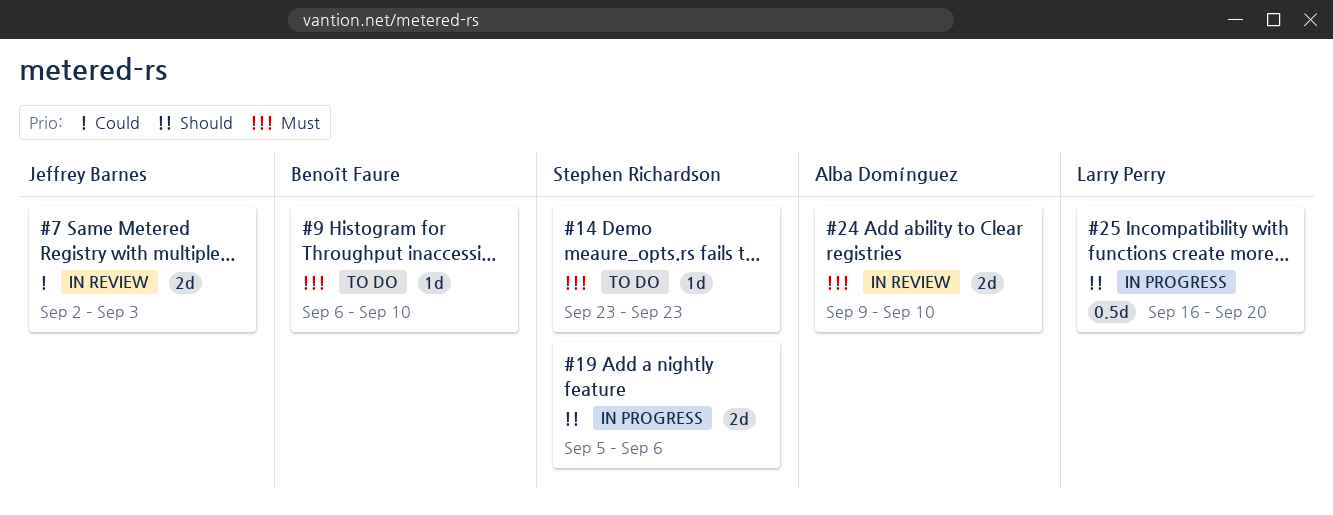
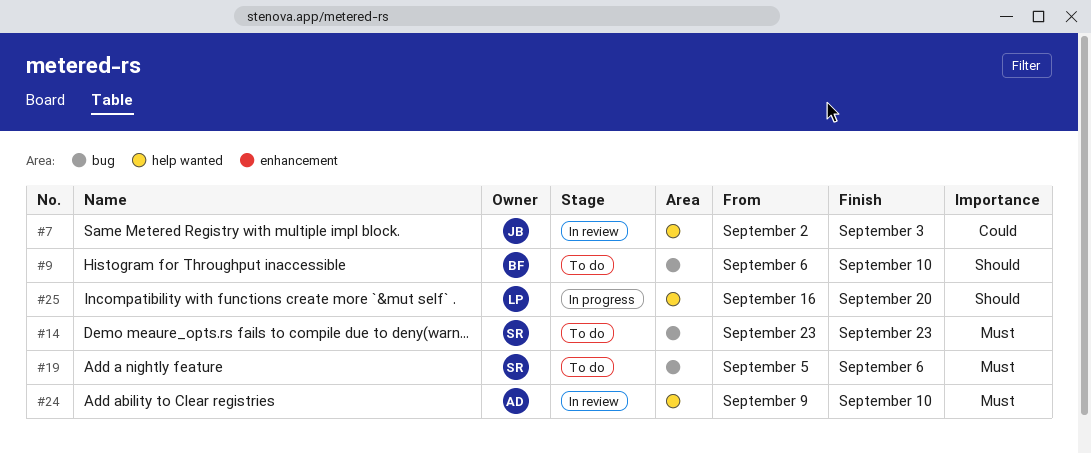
#9, priority: Must -> Should
#19, status: In progress -> To do
#19, priority: Should -> Must

